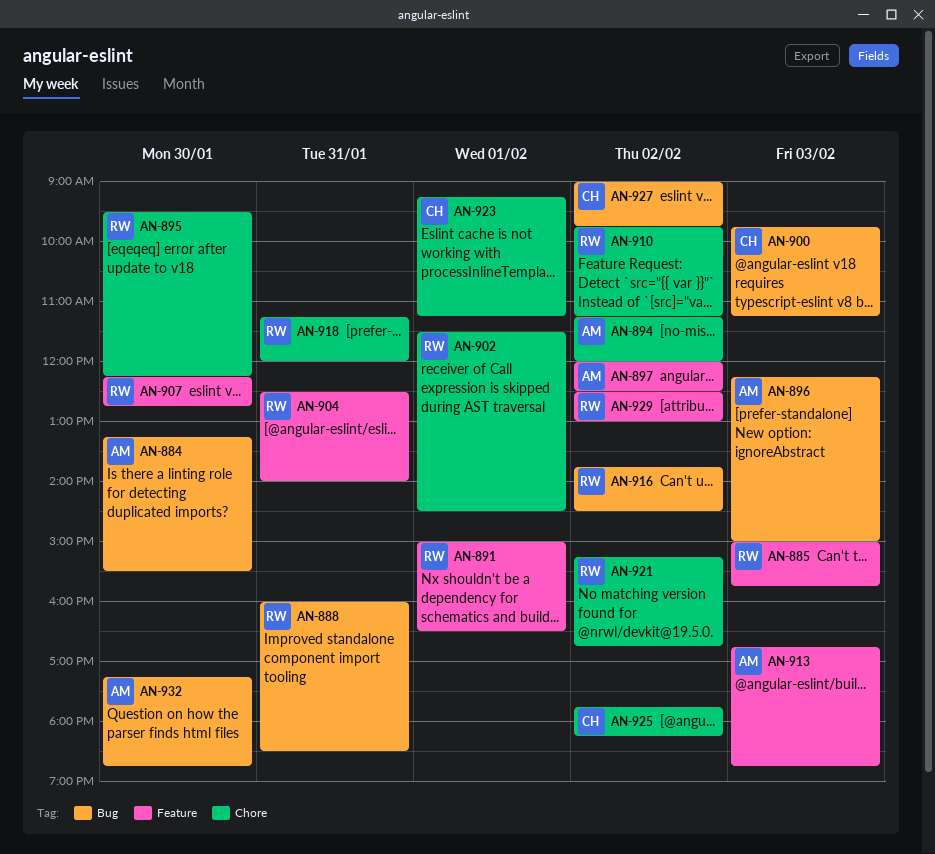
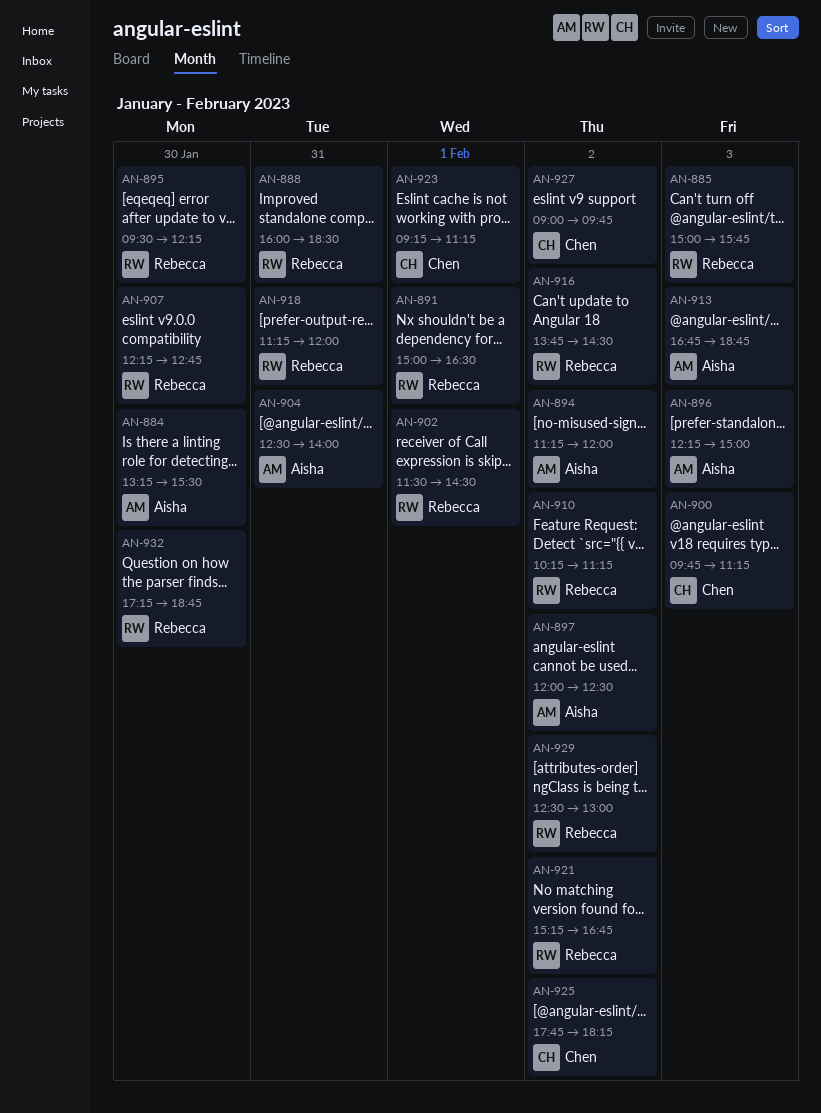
AN-904, owner: Rebecca -> Aisha
AN-910, begins: 09:45 -> 10:15
AN-932, owner: Aisha -> Rebecca

